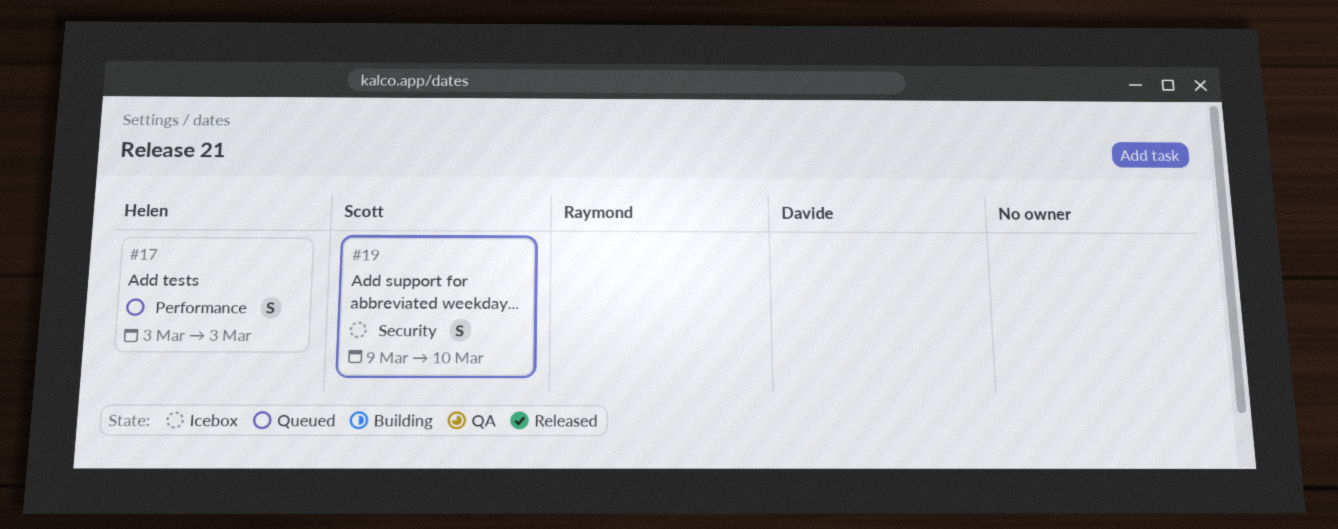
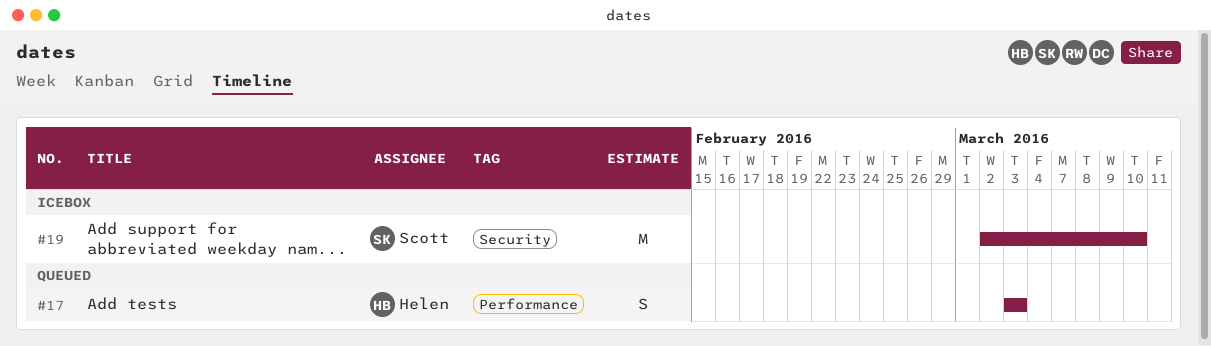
#19, estimate: S -> M
#19, start: Mar 9 -> Mar 2

